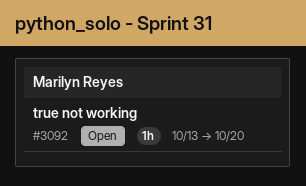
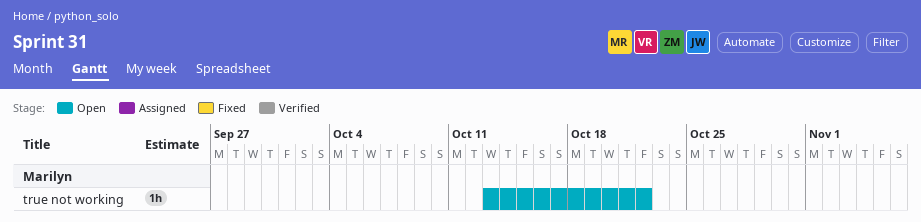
true not working, due: Oct 20 -> Oct 22

